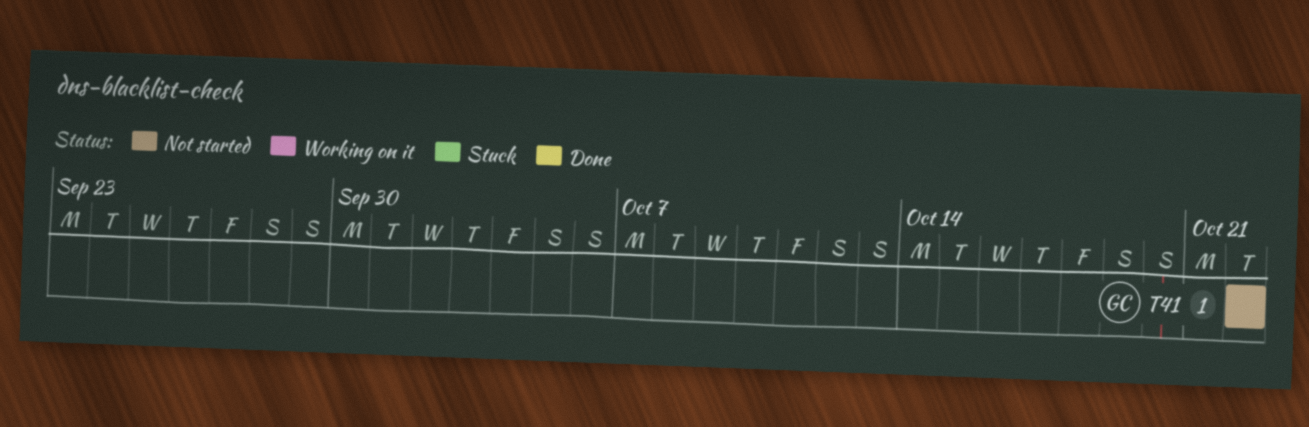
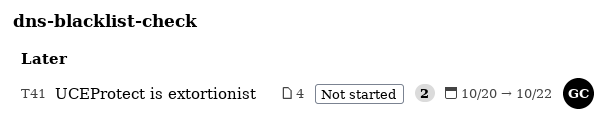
T41, estimate: 1 -> 2
T41, start: Oct 22 -> Oct 20

